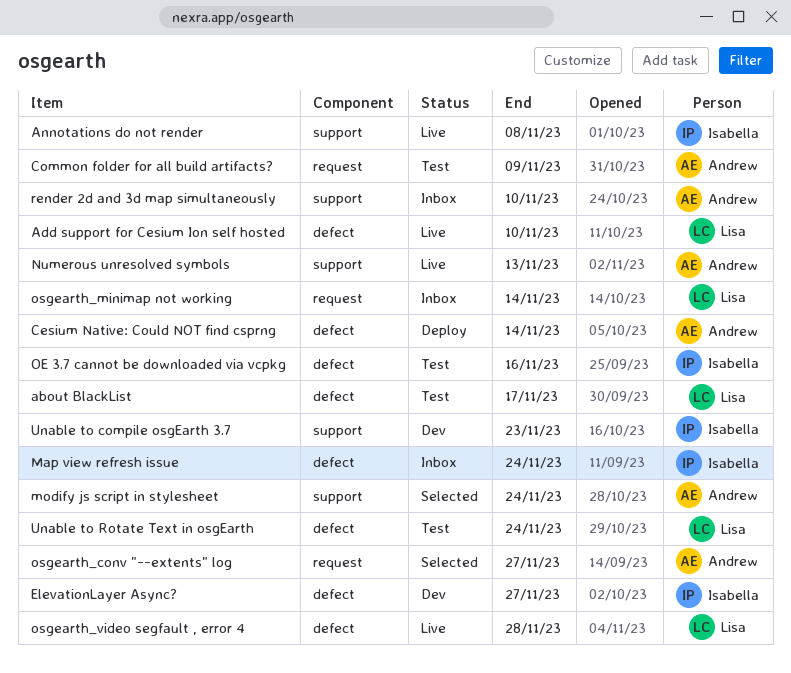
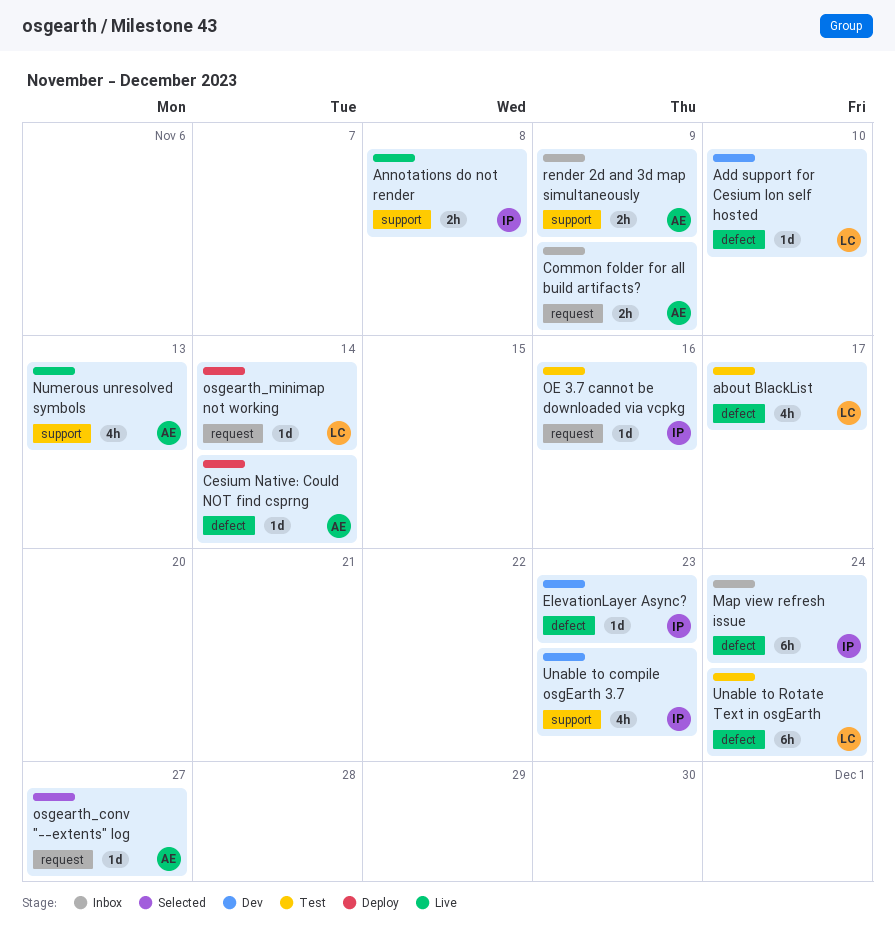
Add support for Cesium Ion self hosted, status: Live -> Dev
Common folder for all build artifacts?, status: Test -> Inbox
ElevationLayer Async?, due: Nov 27 -> Nov 23
modify js script in stylesheet: present -> none
OE 3.7 cannot be downloaded via vcpkg, label: defect -> request
osgearth_minimap not working, status: Inbox -> Deploy
osgearth_video segfault , error 4: present -> none
render 2d and 3d map simultaneously, due: Nov 10 -> Nov 9

